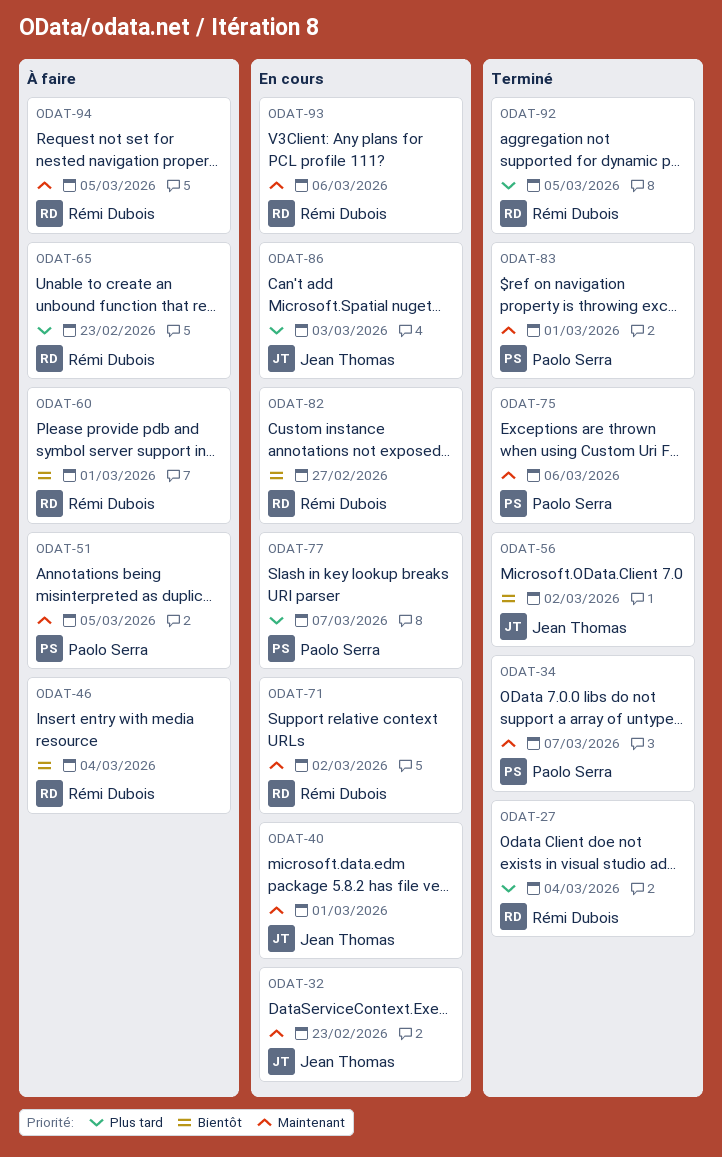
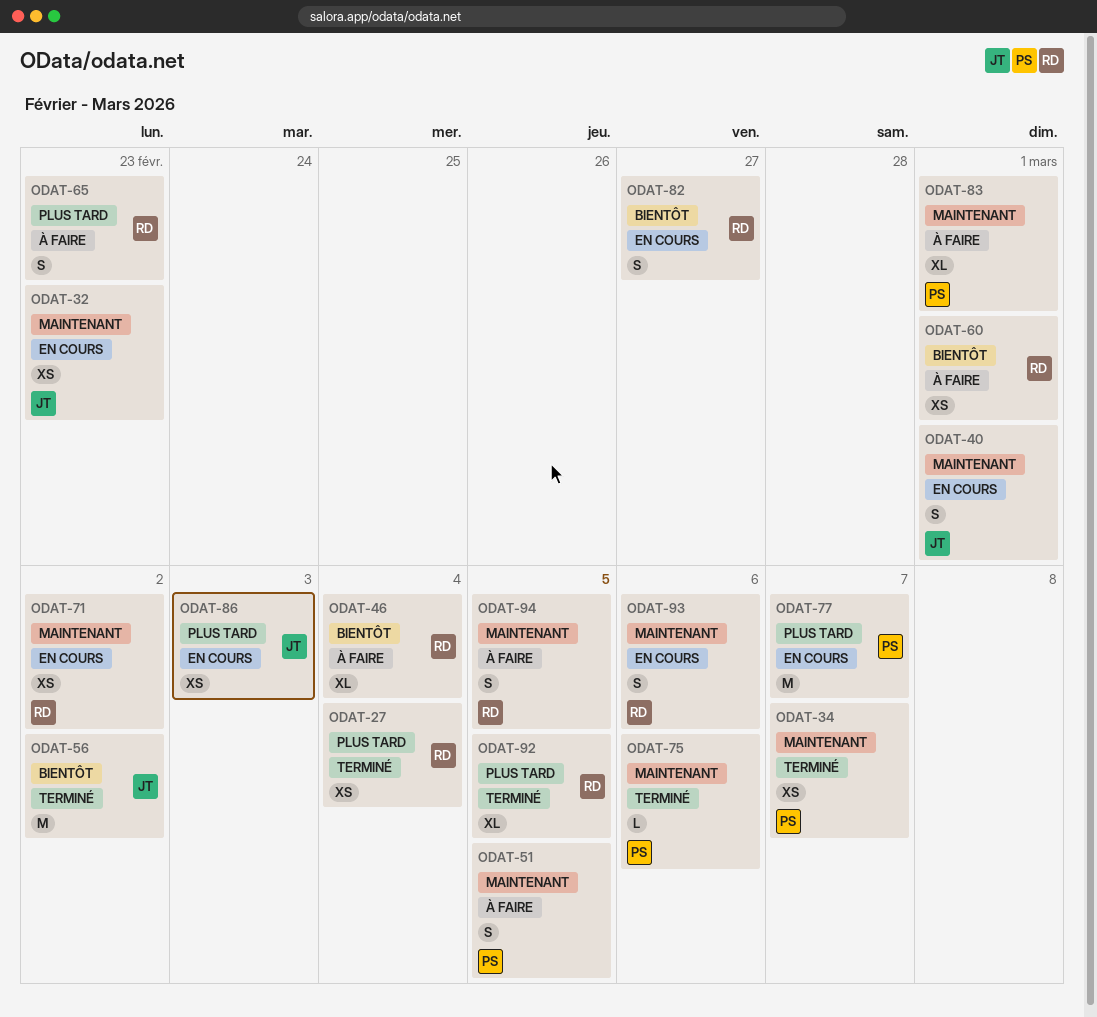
ODAT-83, status: Terminé -> À faire

